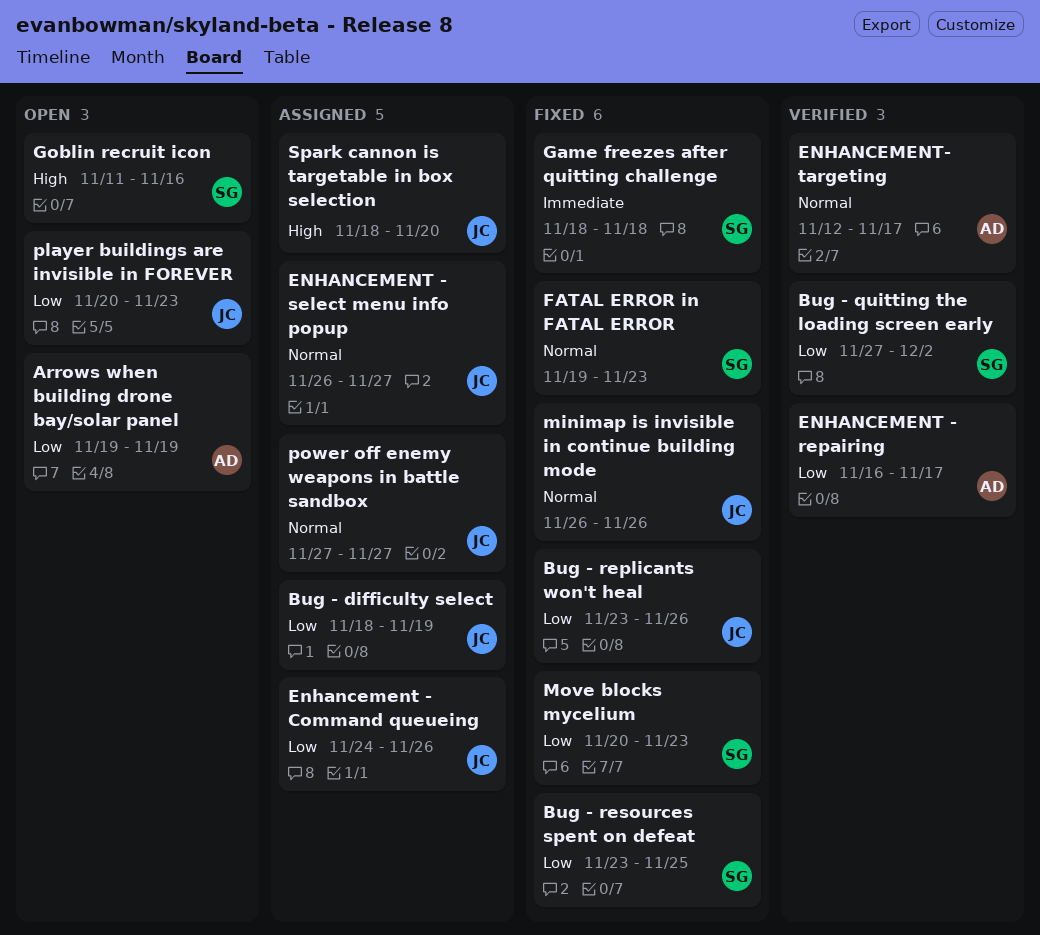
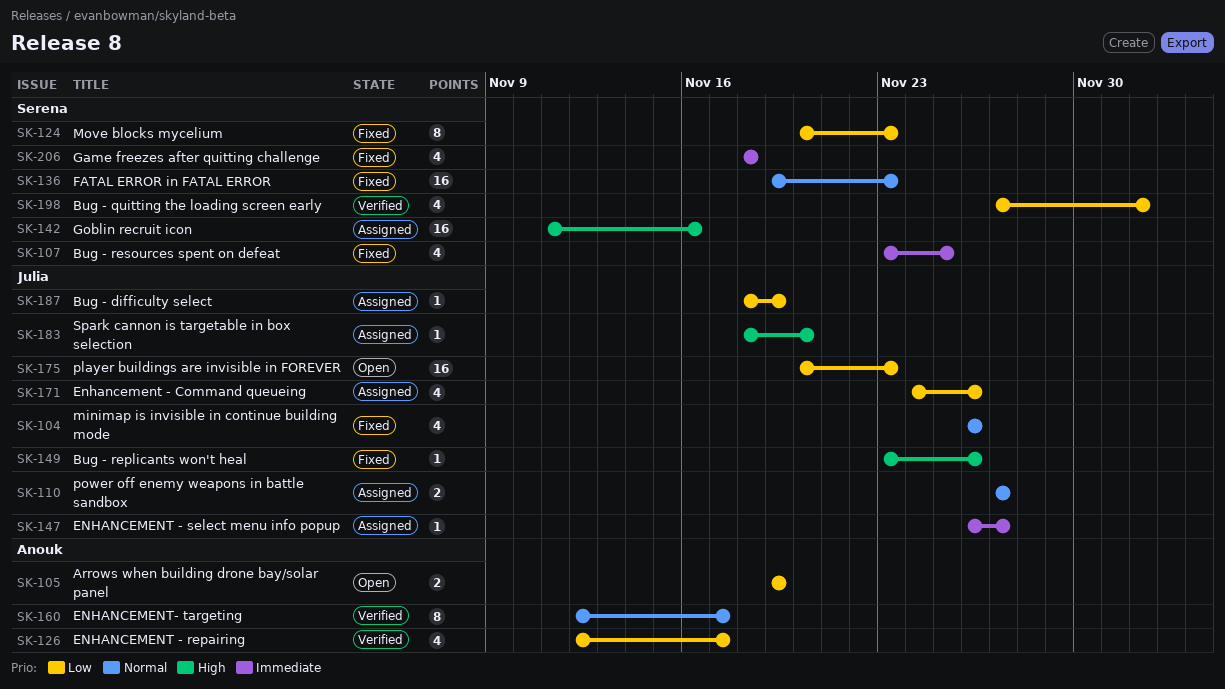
Bug - replicants won't heal, priority: Low -> High
Bug - resources spent on defeat, priority: Low -> Immediate
ENHANCEMENT - repairing, start: Nov 16 -> Nov 12
ENHANCEMENT - select menu info popup, priority: Normal -> Immediate
Goblin recruit icon, status: Open -> Assigned

